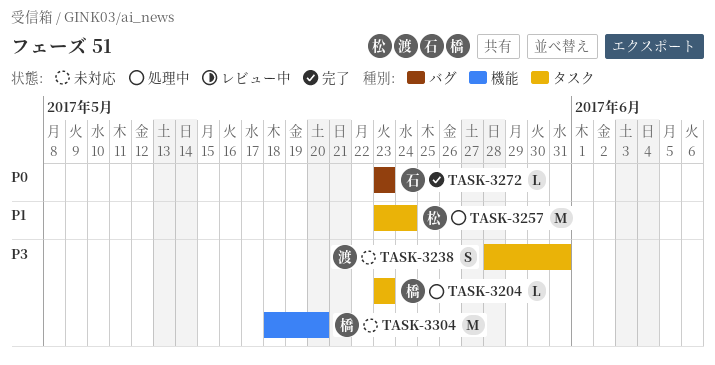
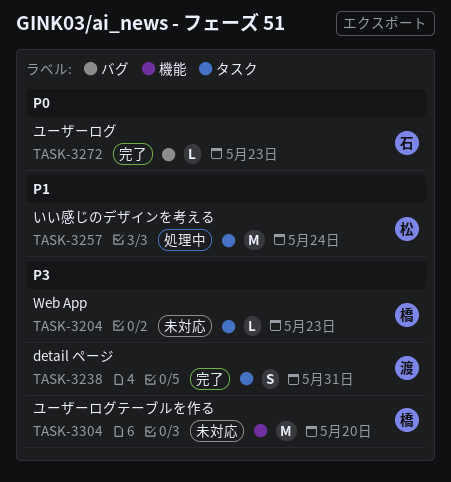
TASK-3204, status: 処理中 -> 未対応
TASK-3238, status: 未対応 -> 完了

